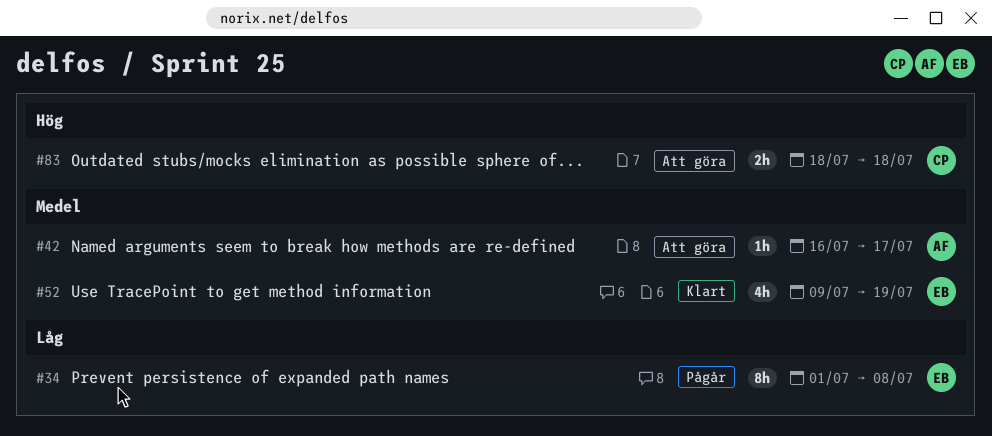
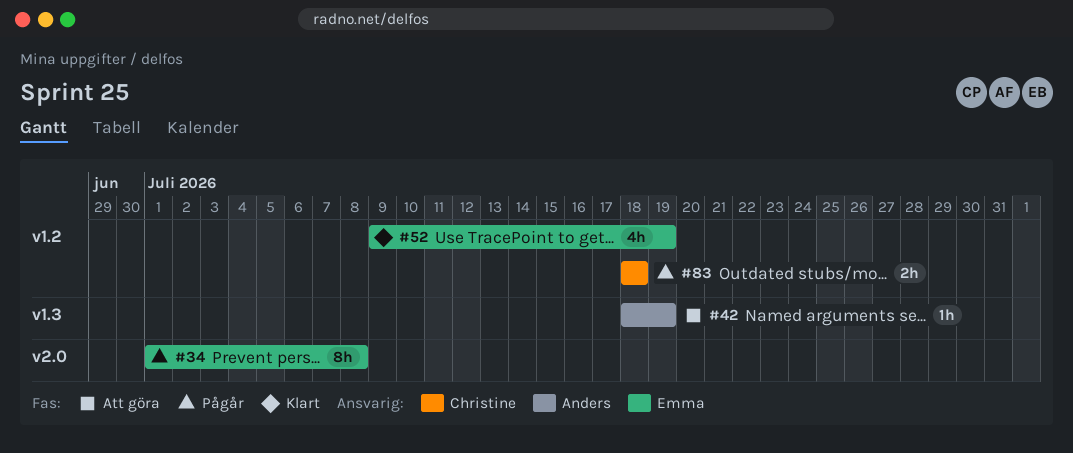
#42, start: Jul 16 -> Jul 18
#42, due: Jul 17 -> Jul 19
#83, status: Att göra -> Pågår

